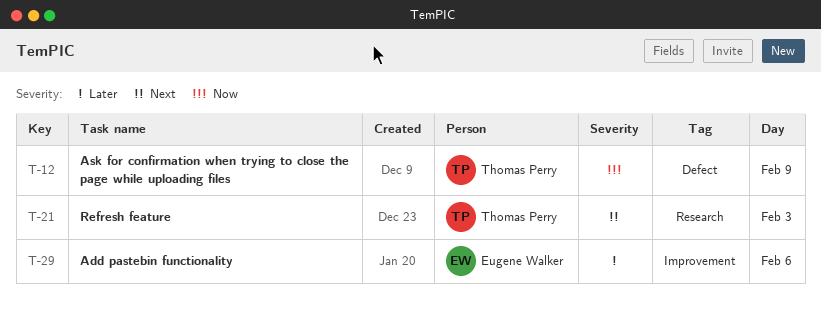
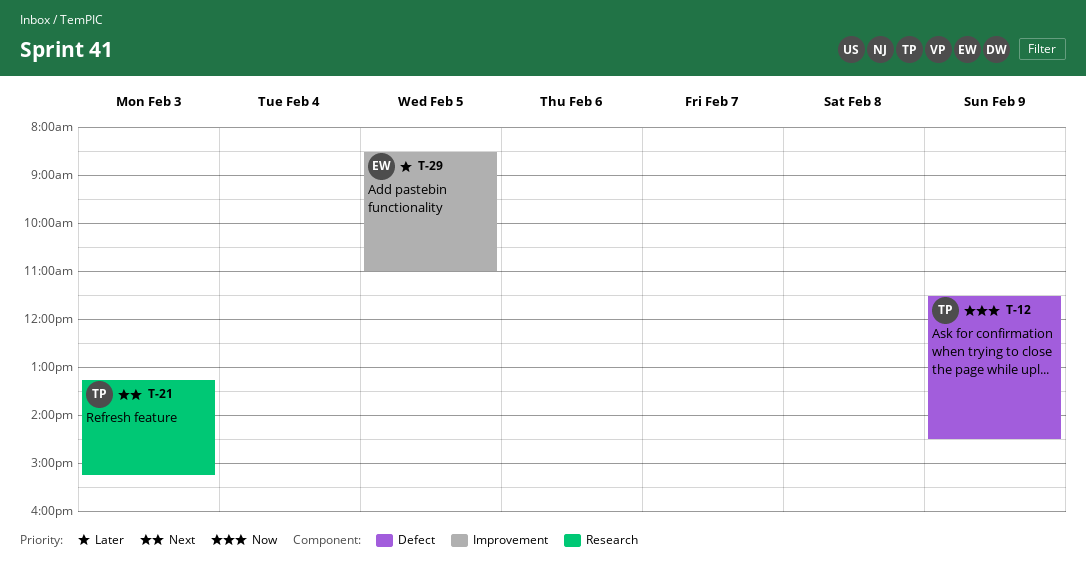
T-29, day: Feb 6 -> Feb 5

